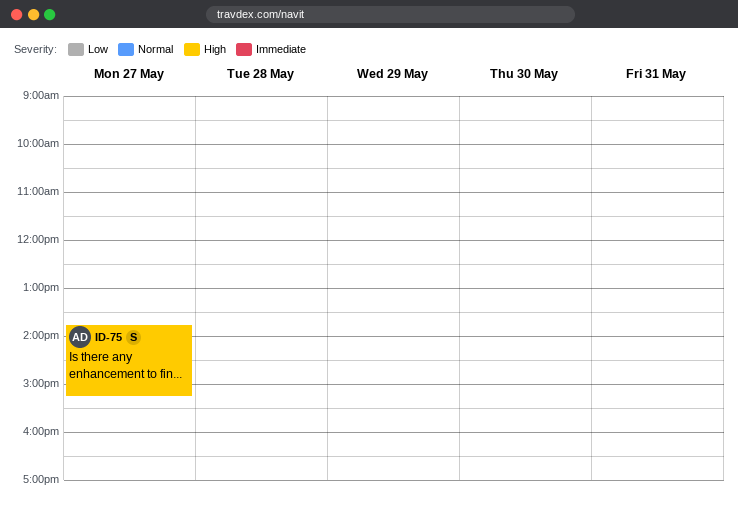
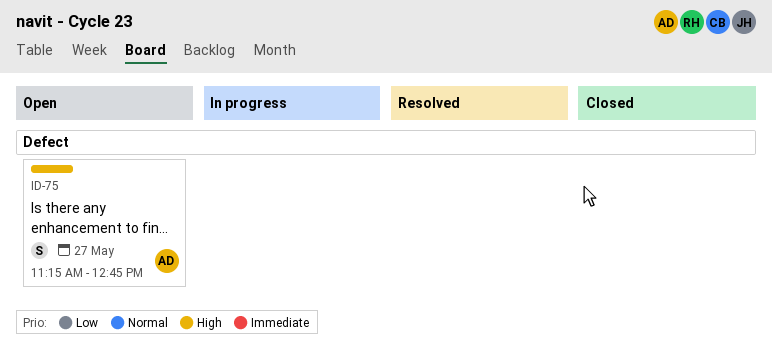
ID-75, begins: 13:45 -> 11:15
ID-75, ends: 15:15 -> 12:45

